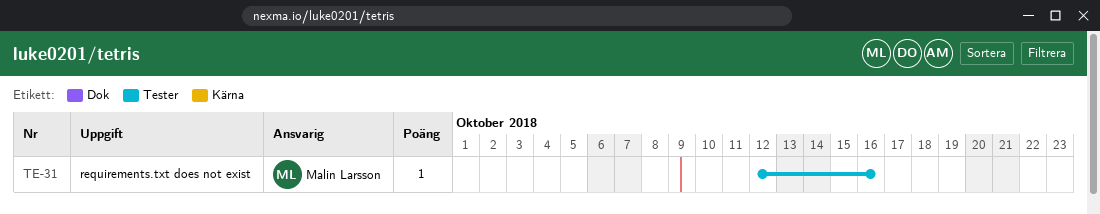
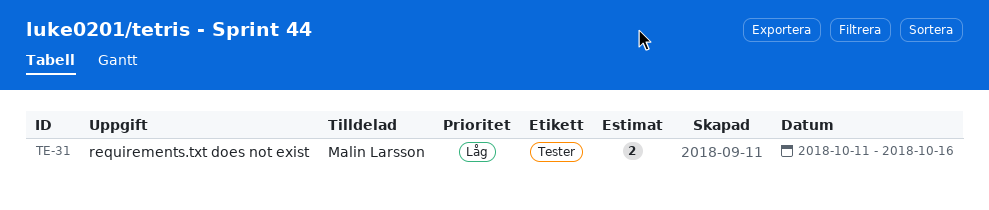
TE-31, estimate: 1 -> 2
TE-31, start: Oct 12 -> Oct 11

